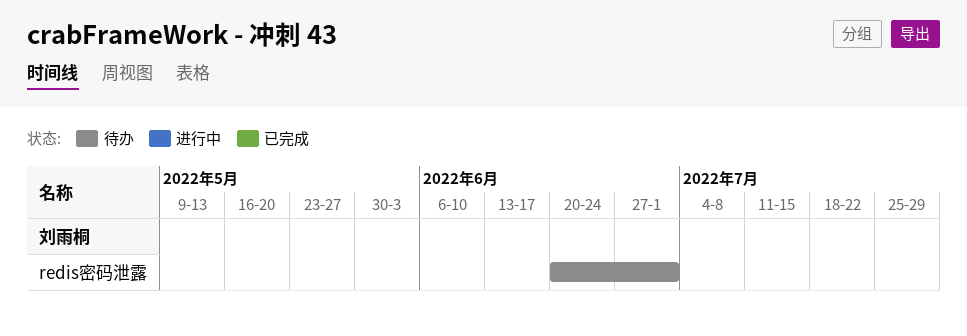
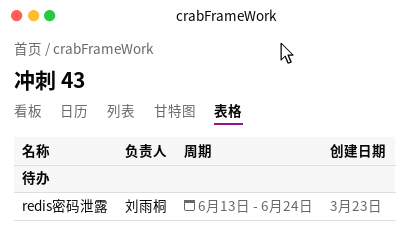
redis密码泄露, start: Jun 20 -> Jun 13
redis密码泄露, due: Jul 1 -> Jun 24

